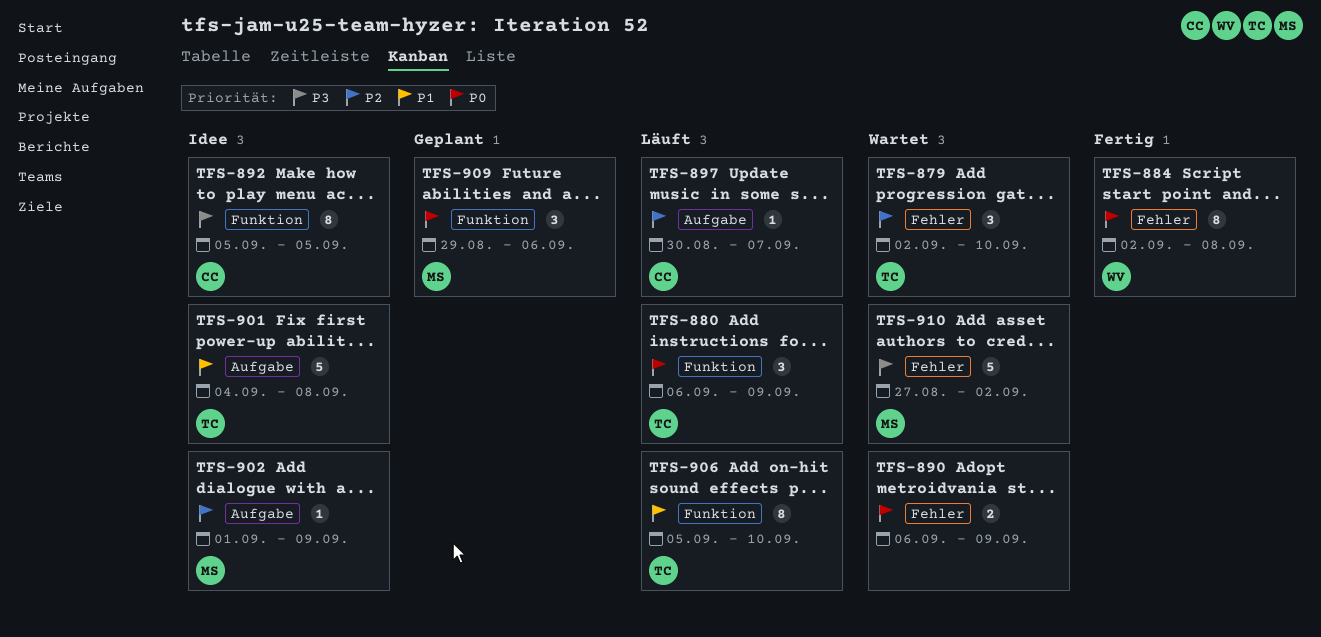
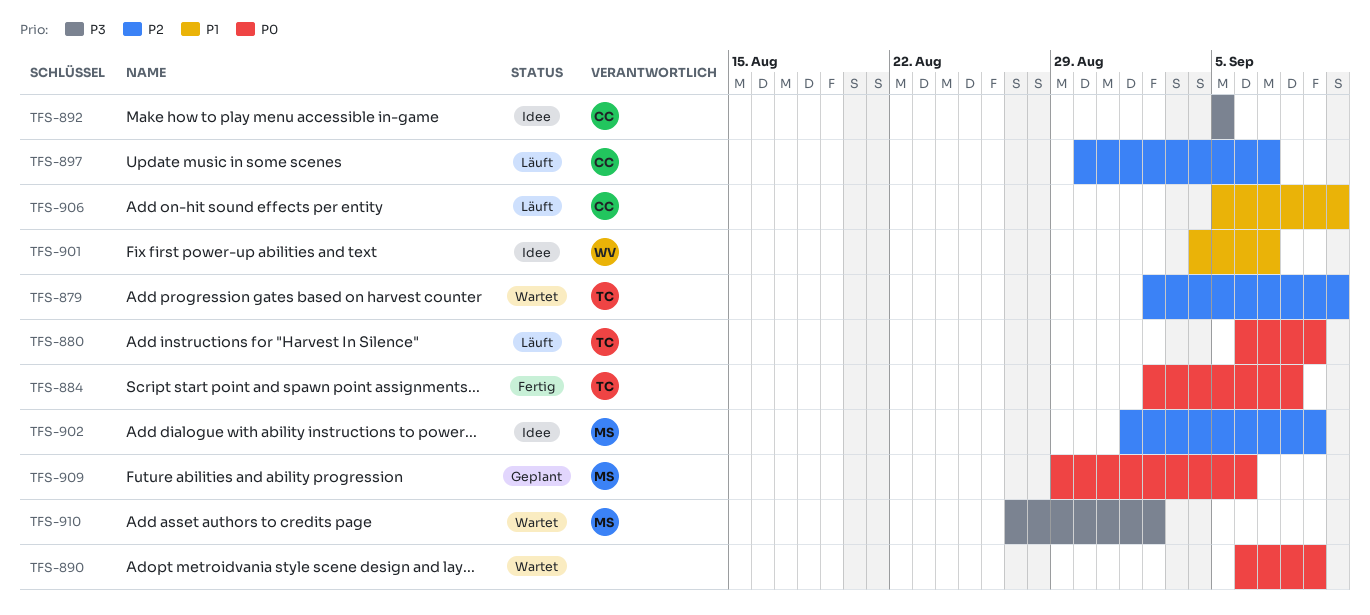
TFS-884, owner: WV -> TC
TFS-901, owner: TC -> WV
TFS-901, due: Sep 8 -> Sep 7
TFS-906, owner: TC -> CC

